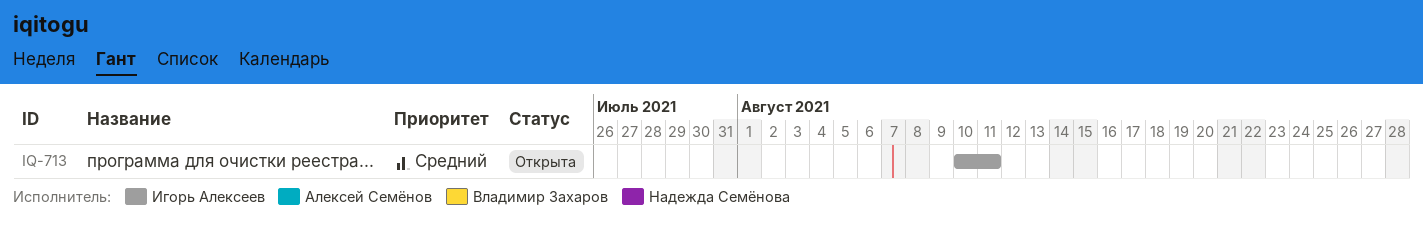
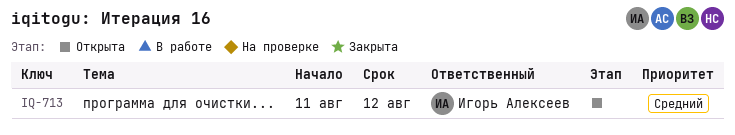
IQ-713, start: Aug 10 -> Aug 11
IQ-713, due: Aug 11 -> Aug 12

